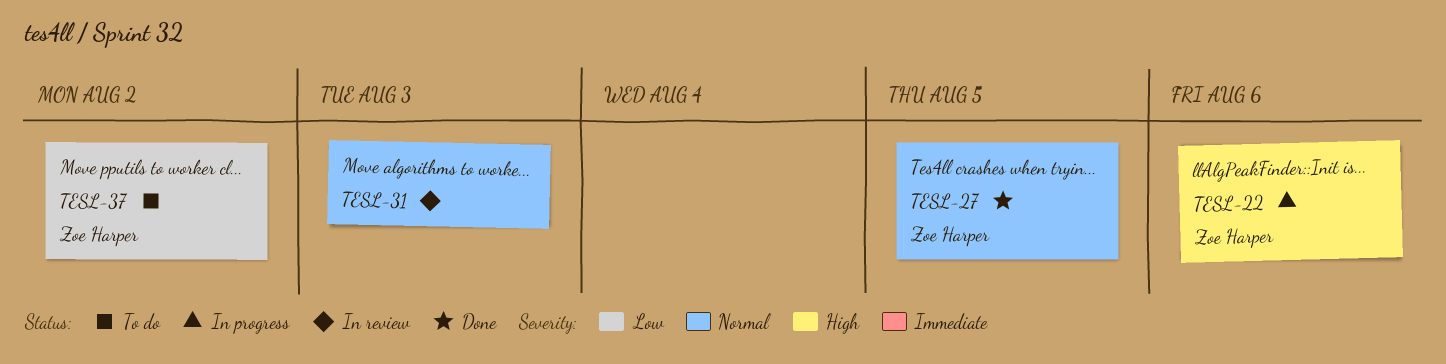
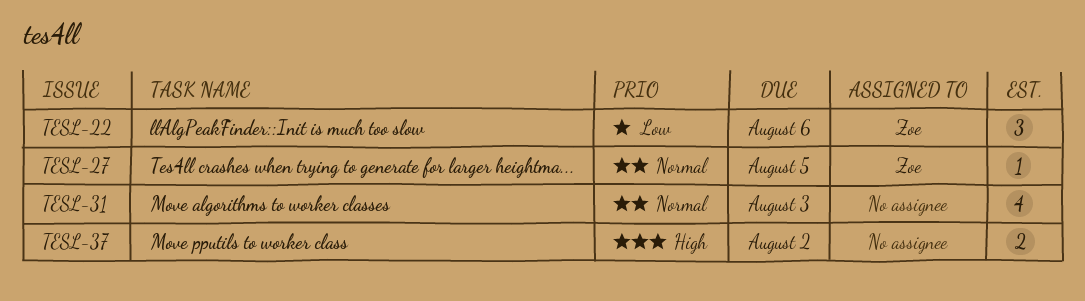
TESL-22, priority: High -> Low
TESL-37, owner: Zoe Harper -> none
TESL-37, priority: Low -> High

